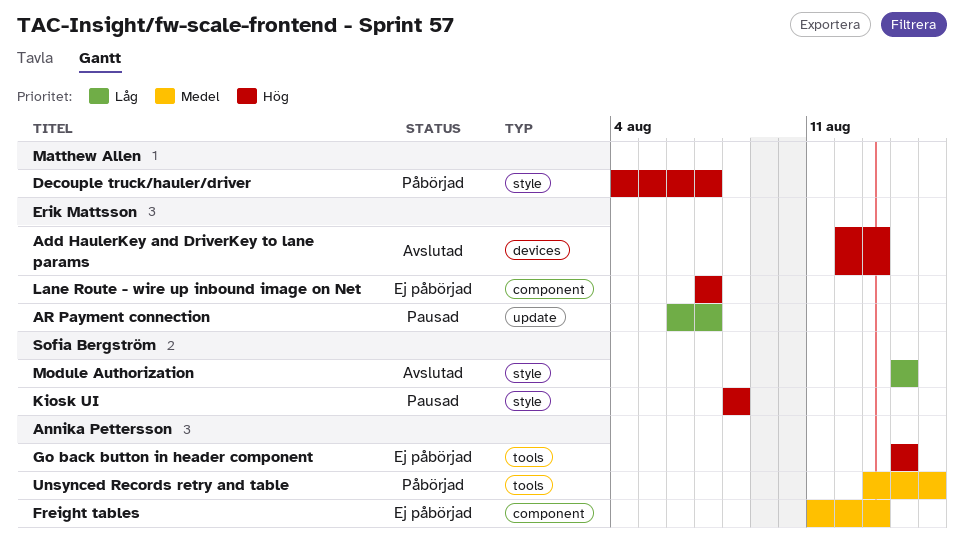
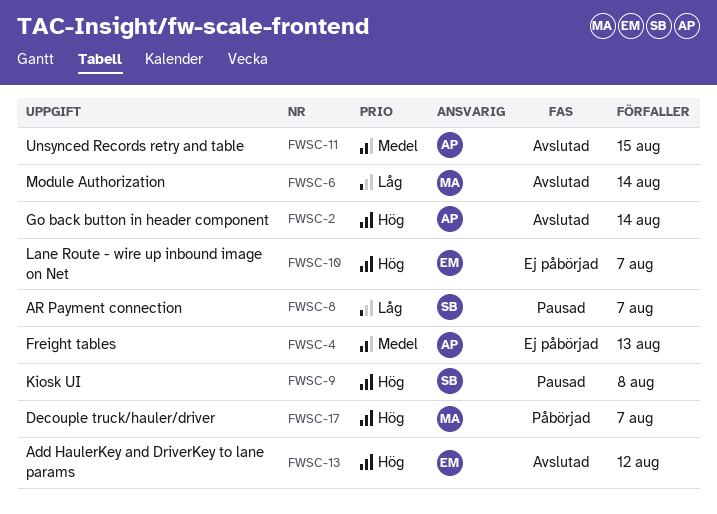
Add HaulerKey and DriverKey to lane params, due: Aug 13 -> Aug 12
AR Payment connection, owner: Erik Mattsson -> Sofia Bergström
Go back button in header component, status: Ej påbörjad -> Avslutad
Module Authorization, owner: Sofia Bergström -> Matthew Allen
Unsynced Records retry and table, status: Påbörjad -> Avslutad

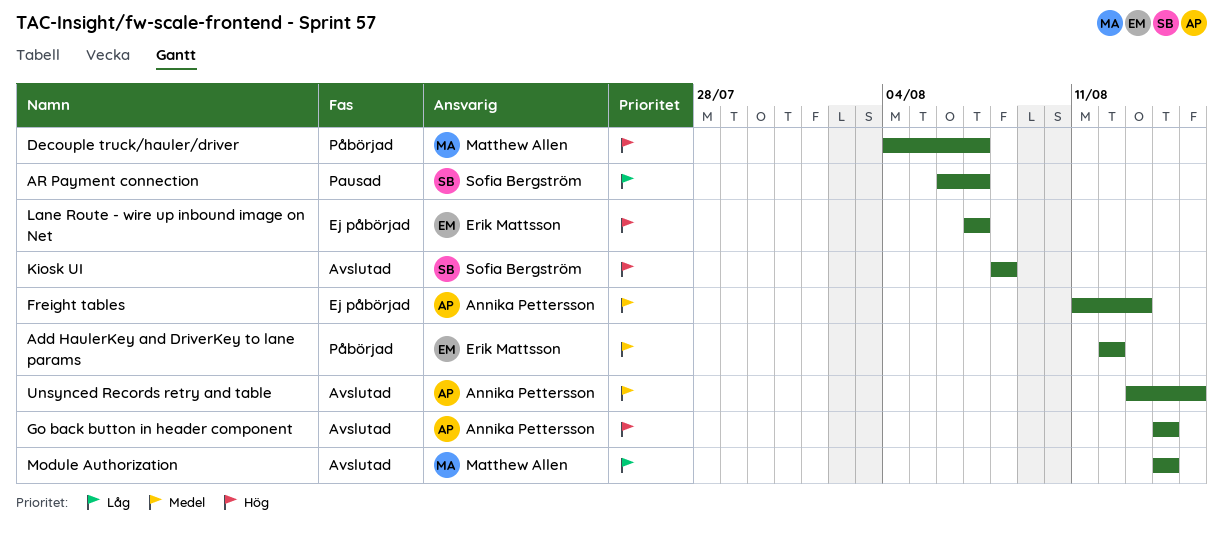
Add HaulerKey and DriverKey to lane params, status: Avslutad -> Påbörjad
Add HaulerKey and DriverKey to lane params, priority: Hög -> Medel
Kiosk UI, status: Pausad -> Avslutad

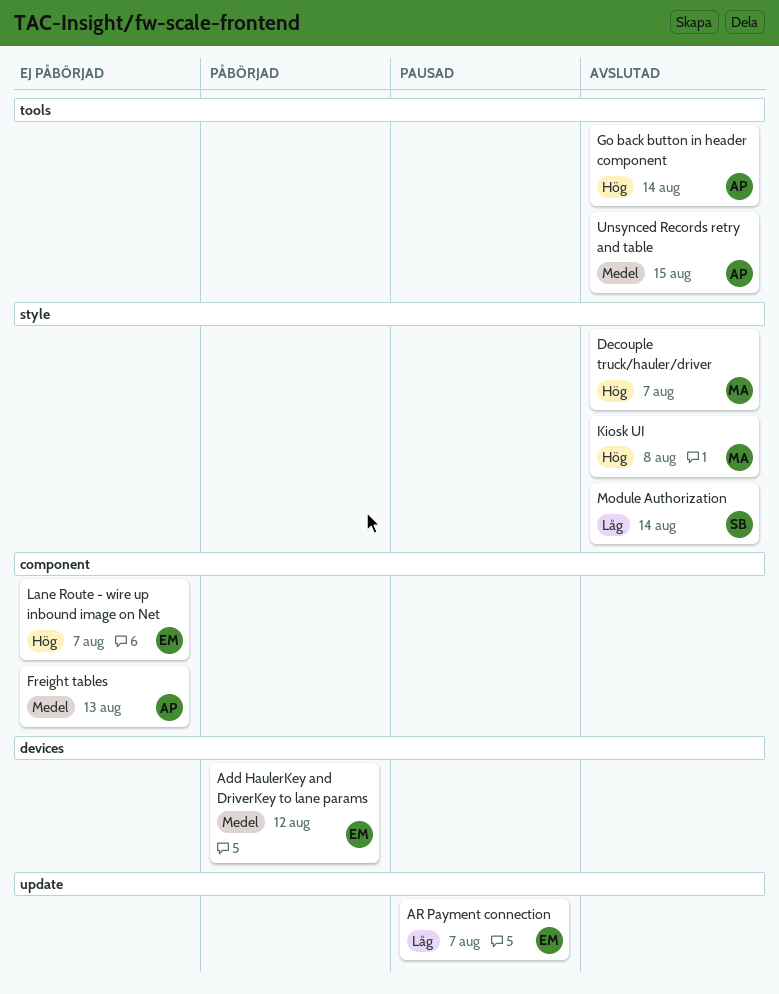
AR Payment connection, owner: Sofia Bergström -> Erik Mattsson
Decouple truck/hauler/driver, status: Påbörjad -> Avslutad
Kiosk UI, owner: Sofia Bergström -> Matthew Allen
Module Authorization, owner: Matthew Allen -> Sofia Bergström

